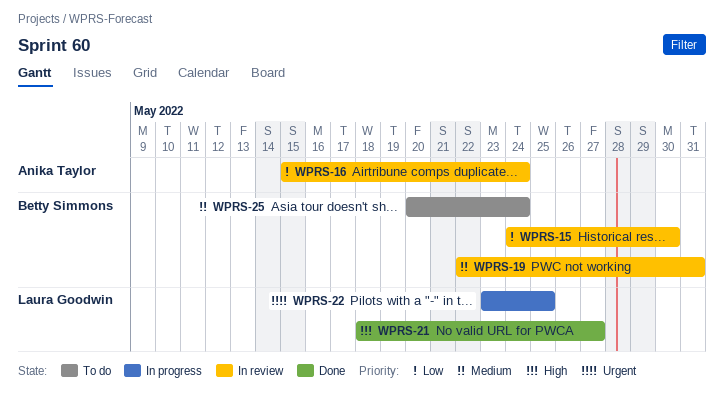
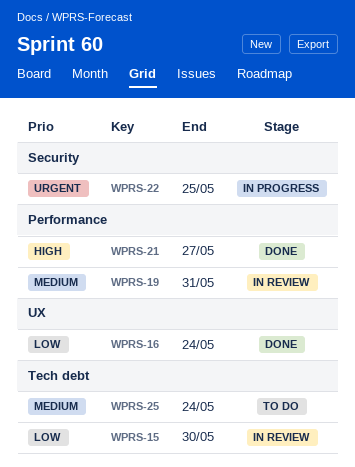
WPRS-16, status: In review -> Done

